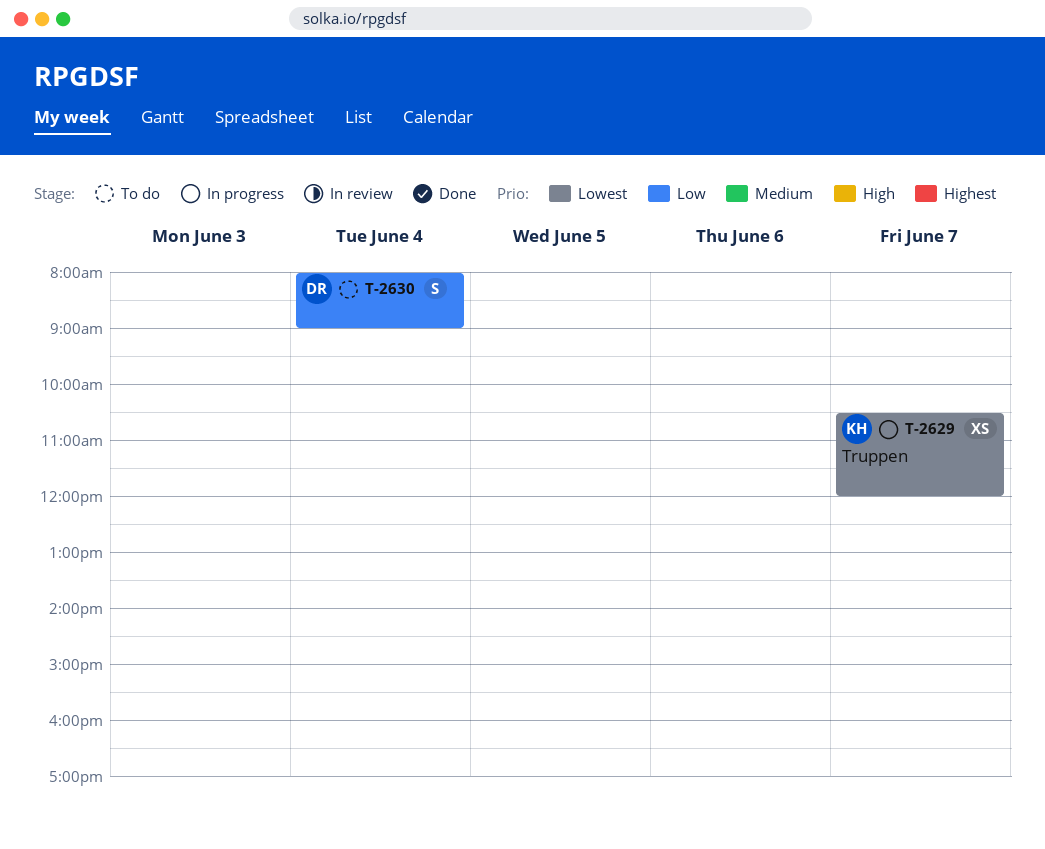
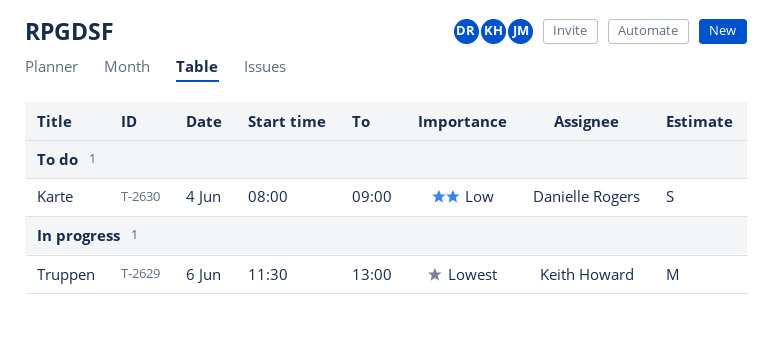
T-2629, estimate: XS -> M
T-2629, day: Jun 7 -> Jun 6
T-2629, begins: 10:30 -> 11:30
T-2629, ends: 12:00 -> 13:00

